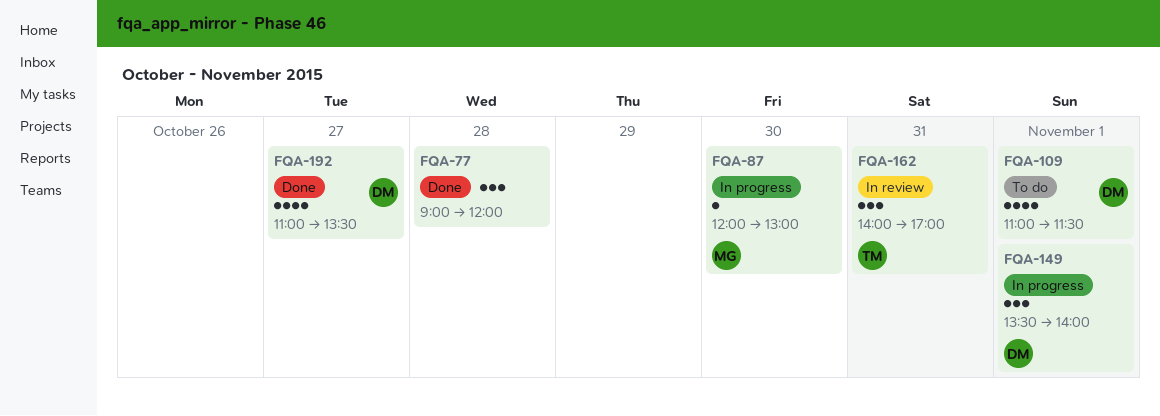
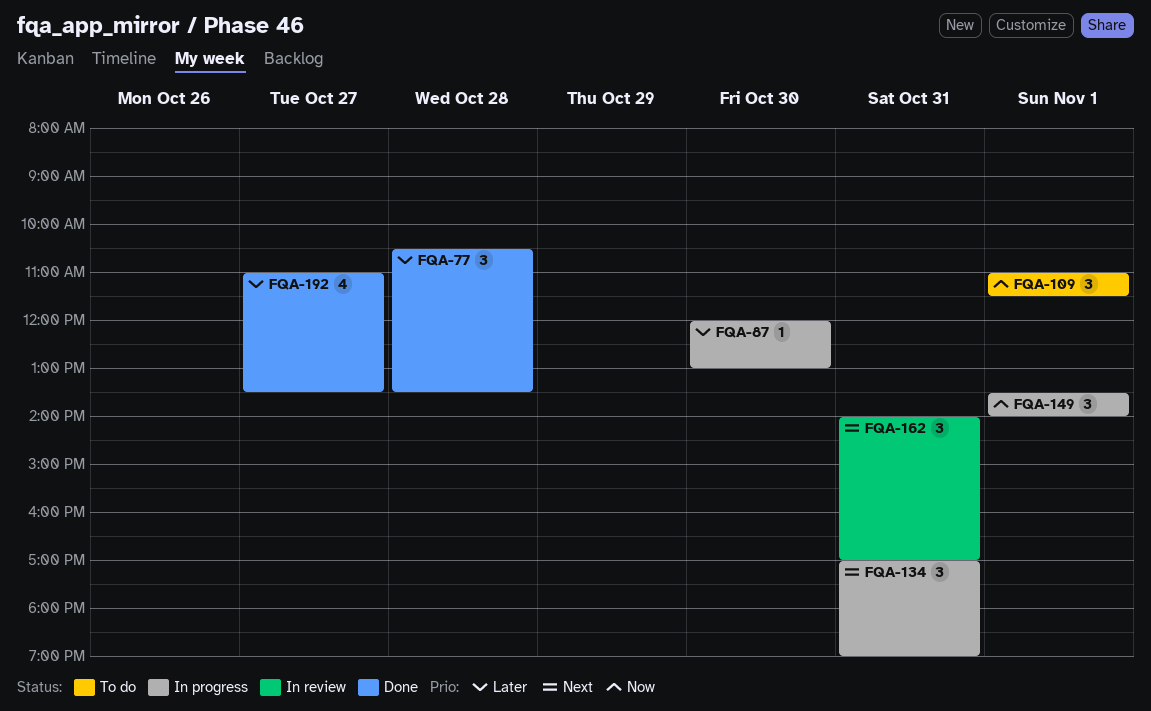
FQA-77, begins: 09:00 -> 10:30
FQA-77, ends: 12:00 -> 13:30
FQA-109, estimate: 4 -> 3
FQA-134: none -> present

